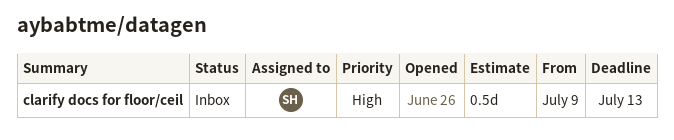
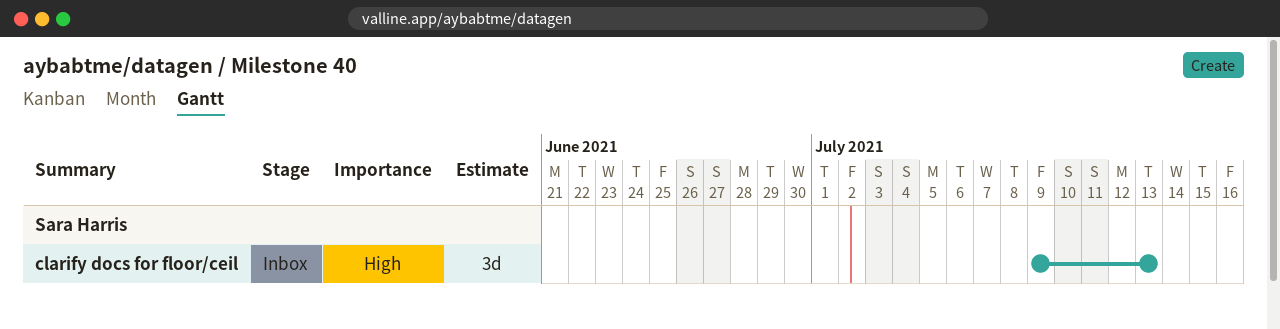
clarify docs for floor/ceil, estimate: 0.5d -> 3d

